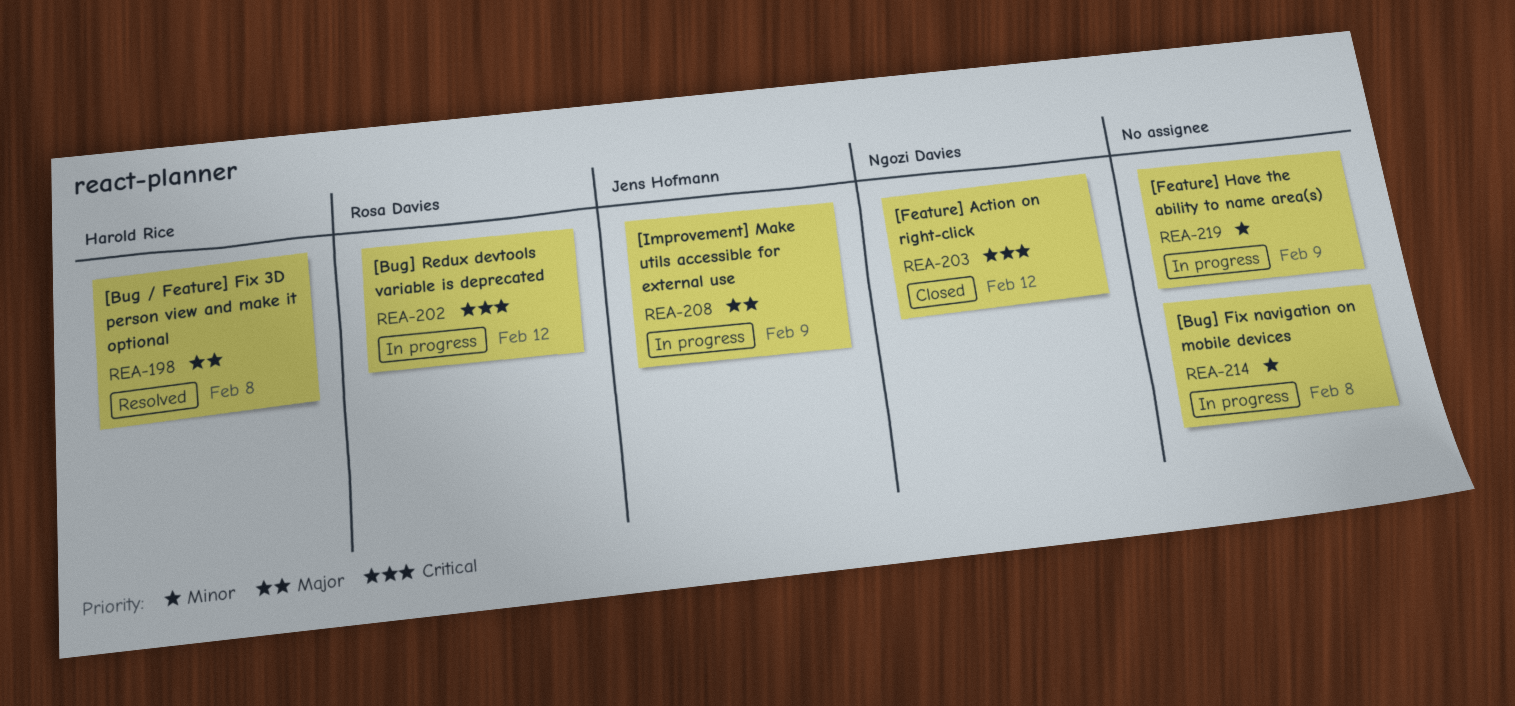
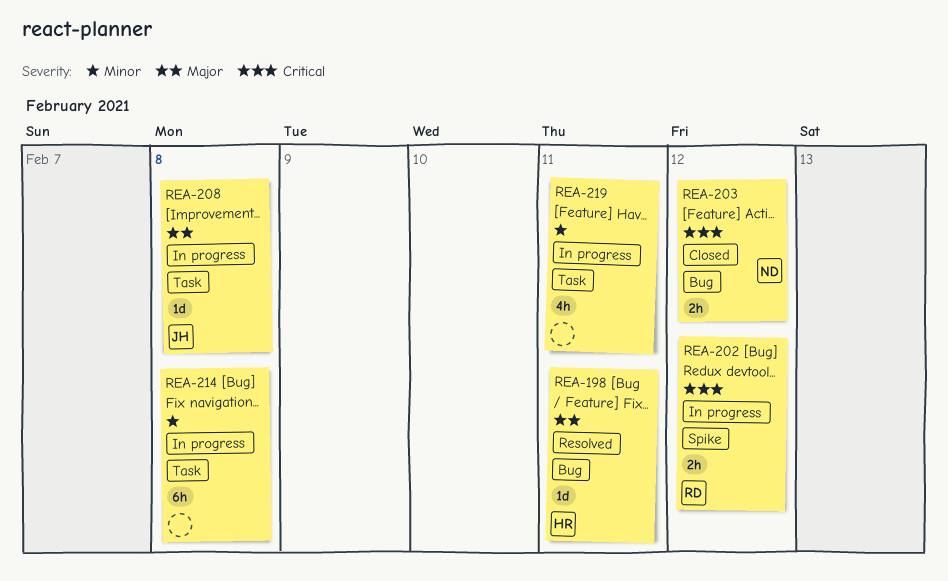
REA-198, due: Feb 8 -> Feb 11
REA-208, due: Feb 9 -> Feb 8
REA-219, due: Feb 9 -> Feb 11

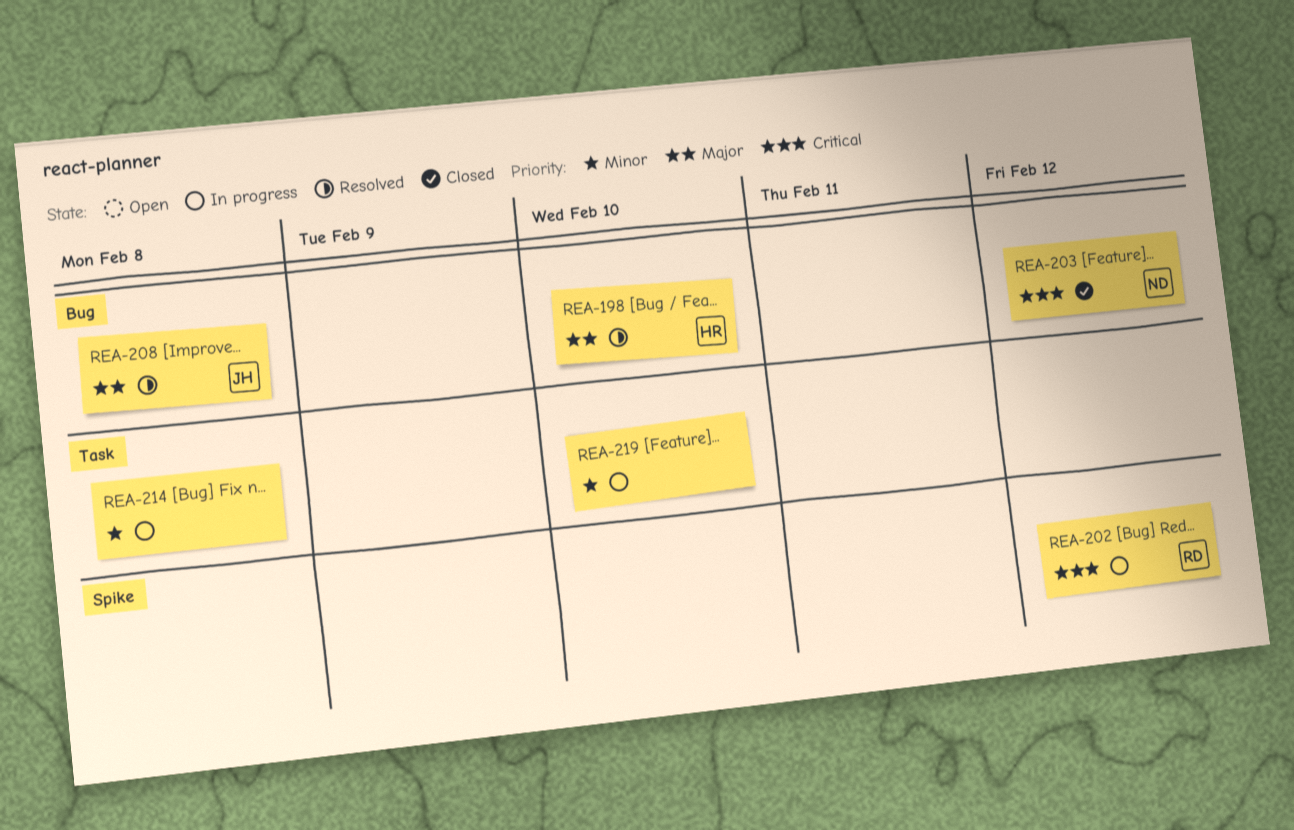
REA-198, due: Feb 11 -> Feb 10
REA-208, status: In progress -> Resolved
REA-208, label: Task -> Bug
REA-219, due: Feb 11 -> Feb 10

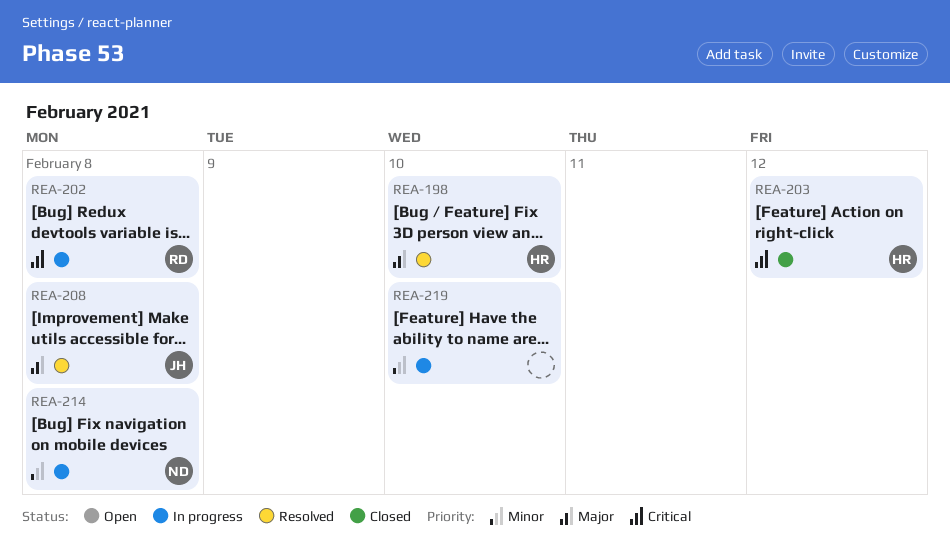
REA-202, due: Feb 12 -> Feb 8
REA-203, owner: ND -> HR
REA-214, owner: none -> ND

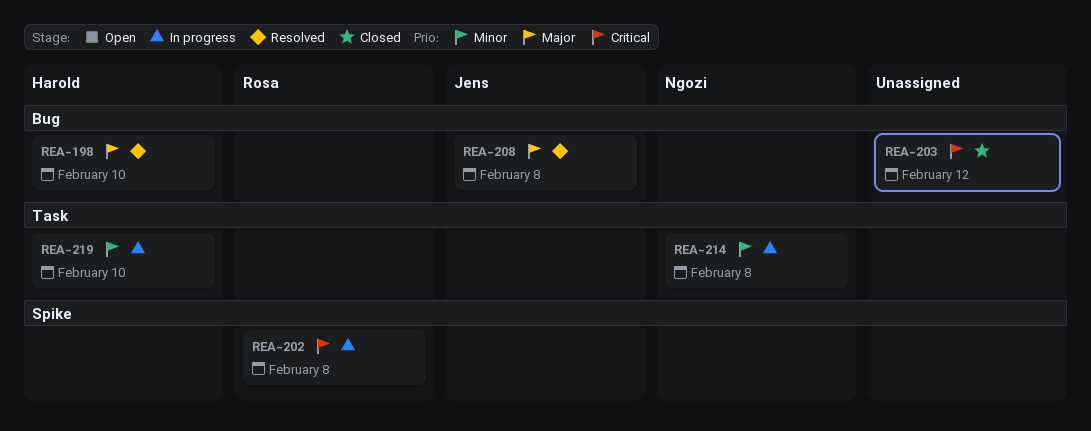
REA-203, owner: Harold -> none
REA-219, owner: none -> Harold

